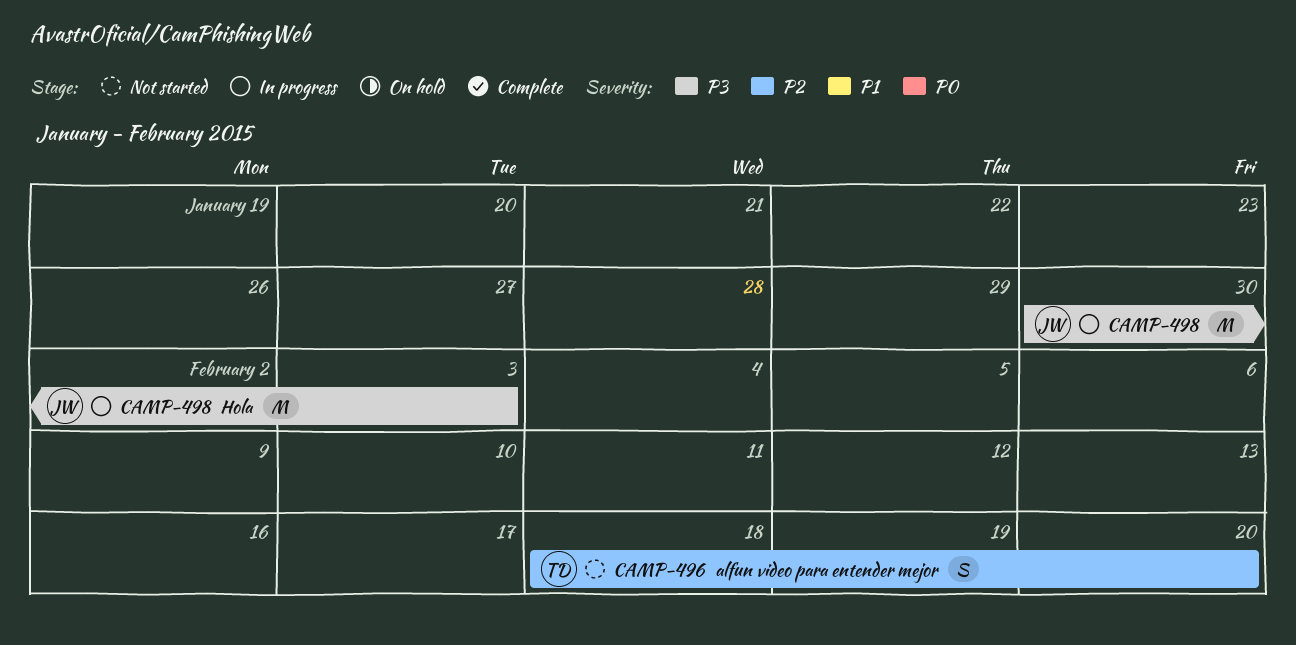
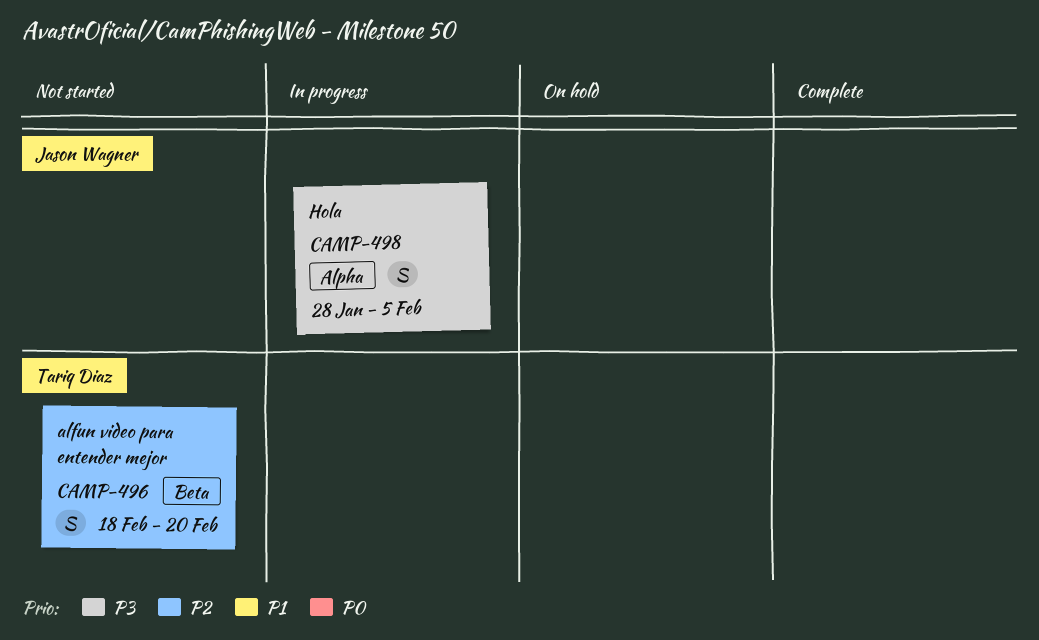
CAMP-498, estimate: M -> S
CAMP-498, start: Jan 30 -> Jan 28
CAMP-498, due: Feb 3 -> Feb 5

